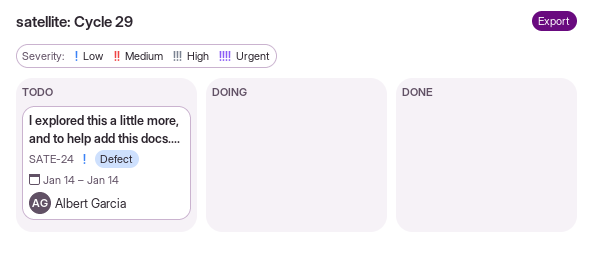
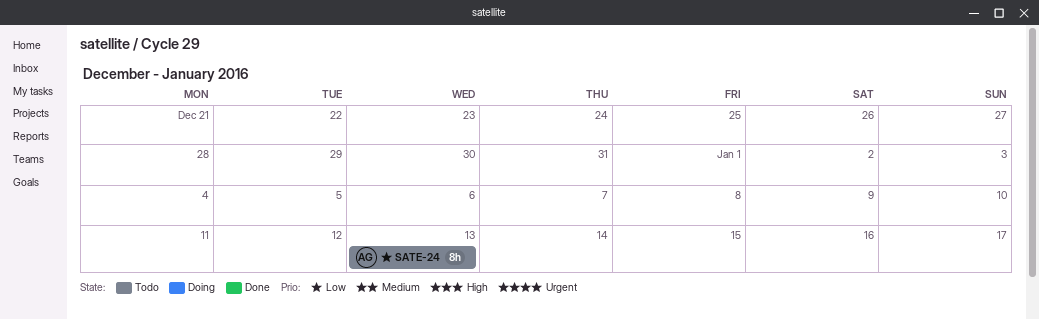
SATE-24, start: Jan 14 -> Jan 13
SATE-24, due: Jan 14 -> Jan 13

